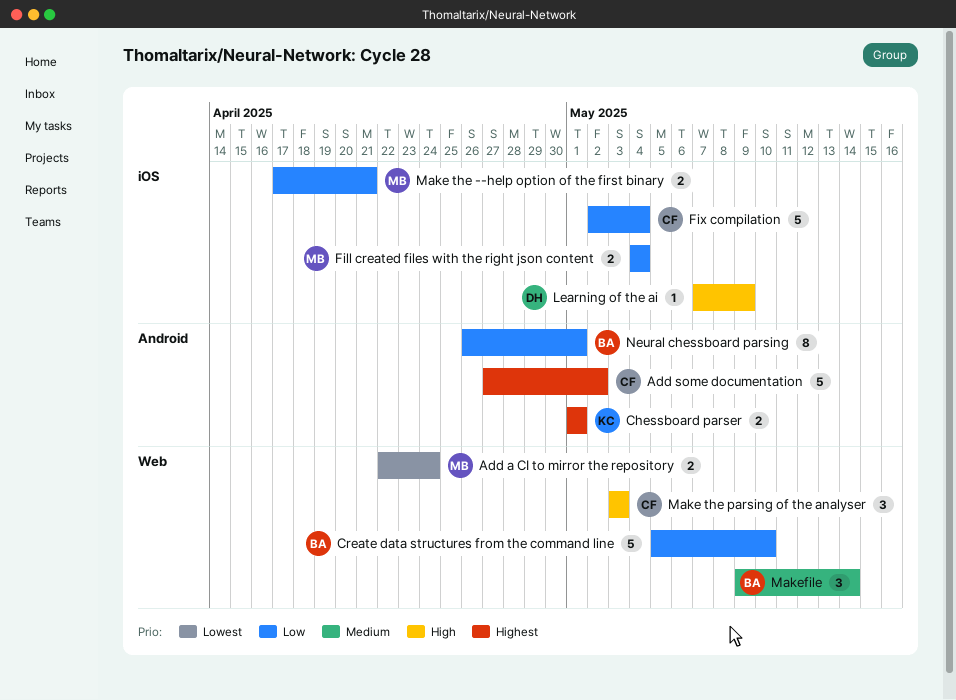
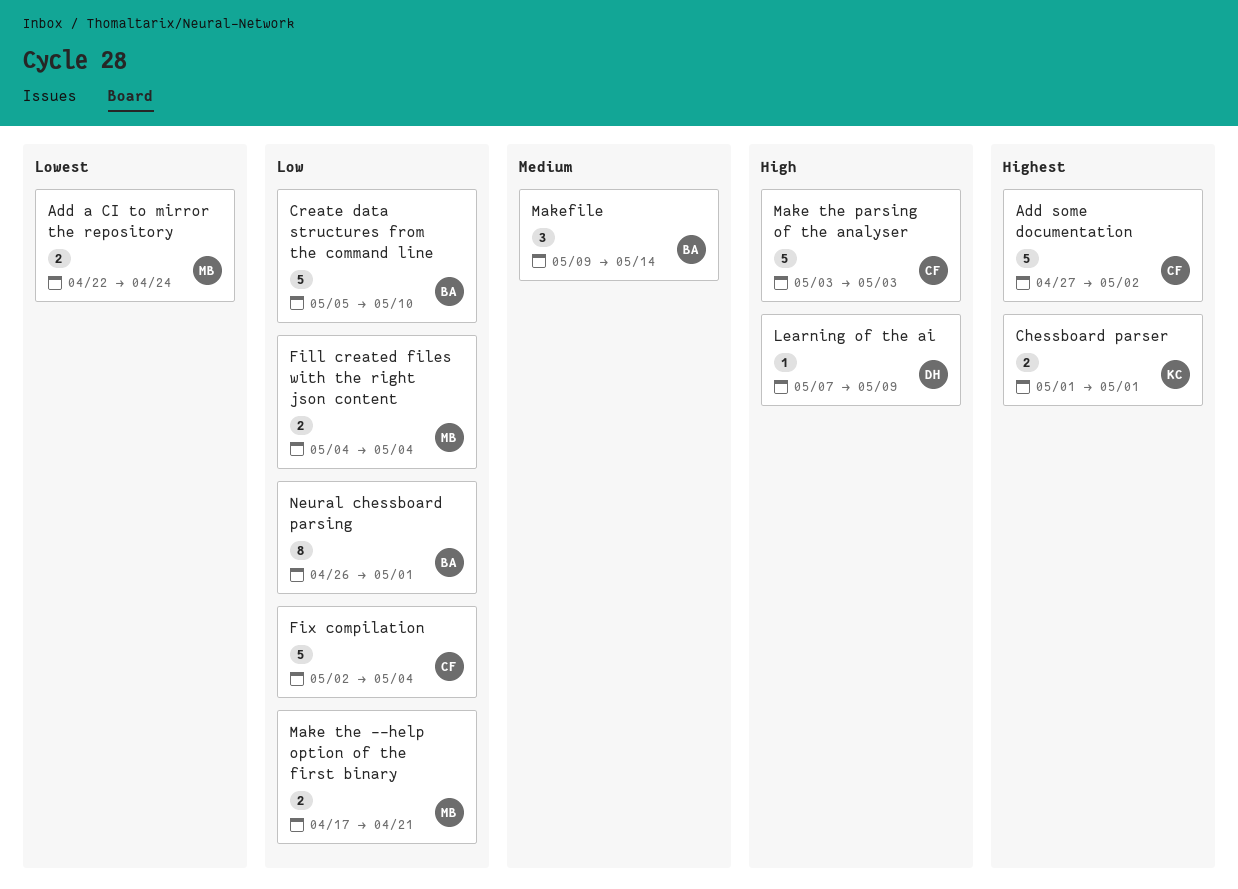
Make the parsing of the analyser, estimate: 3 -> 5

